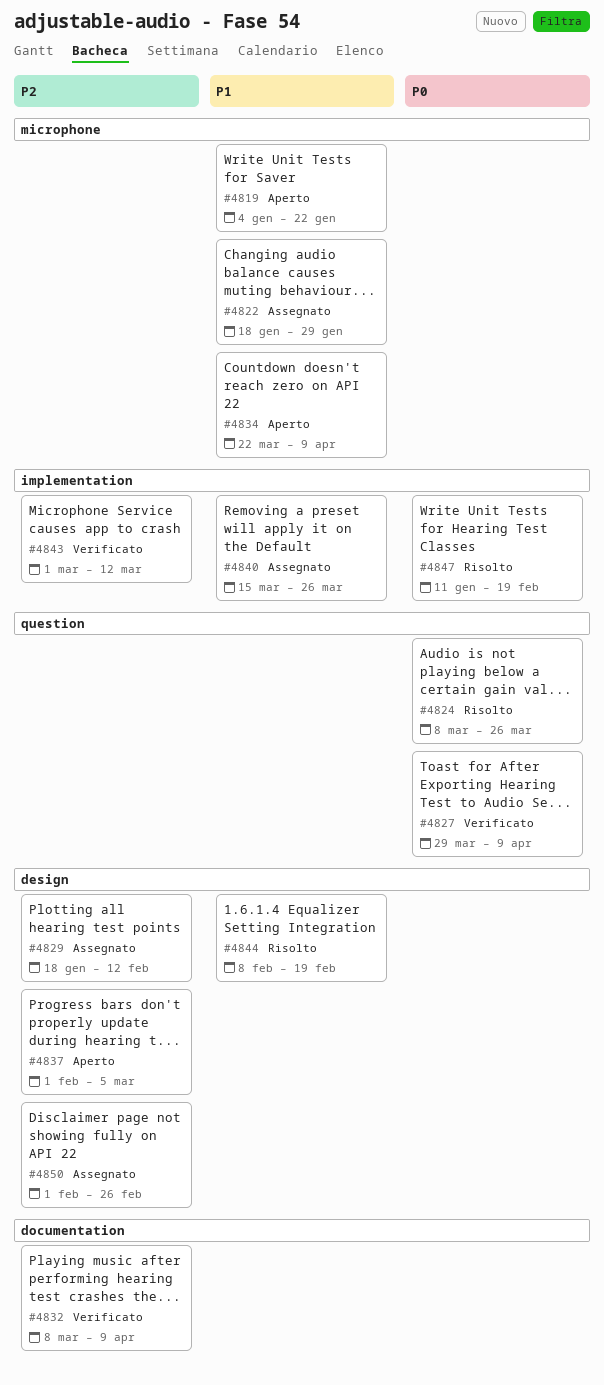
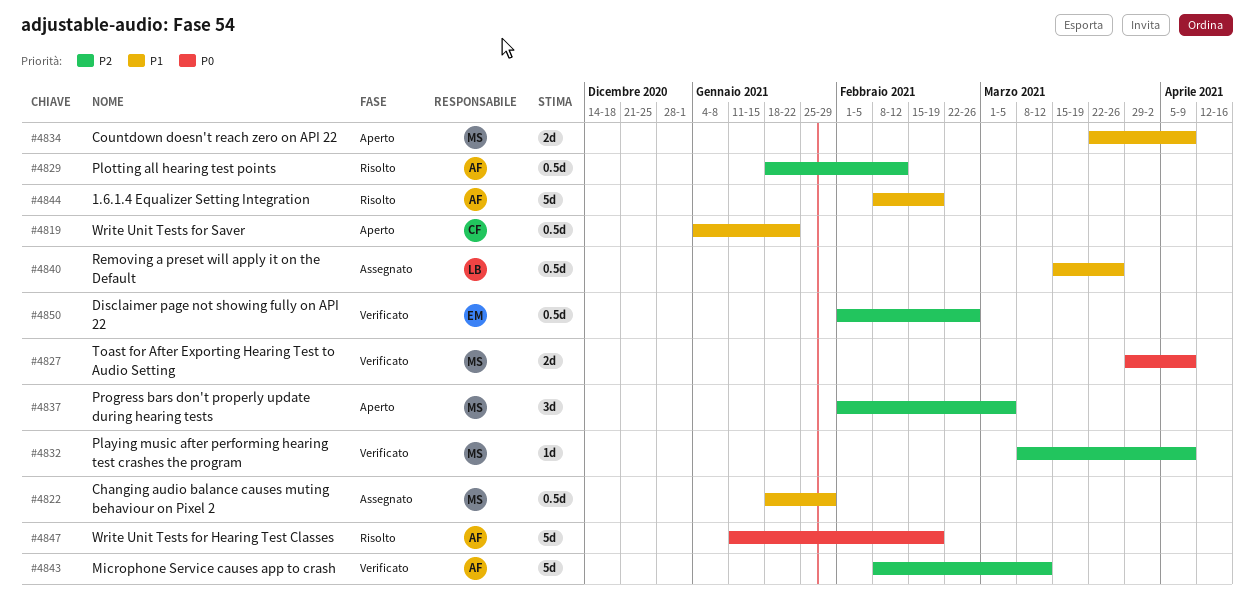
#4824: present -> none
#4829, status: Assegnato -> Risolto
#4843, start: Mar 1 -> Feb 8
#4850, status: Assegnato -> Verificato

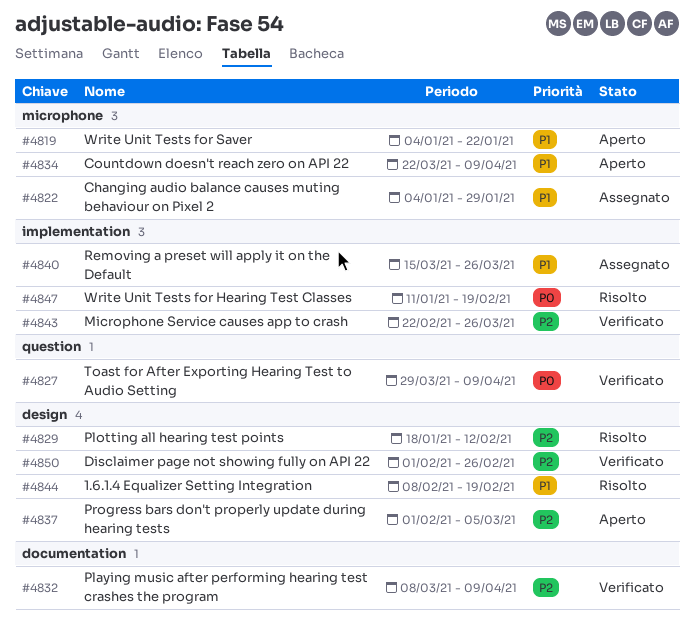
#4822, start: Jan 18 -> Jan 4
#4843, start: Feb 8 -> Feb 22
#4843, due: Mar 12 -> Mar 26

